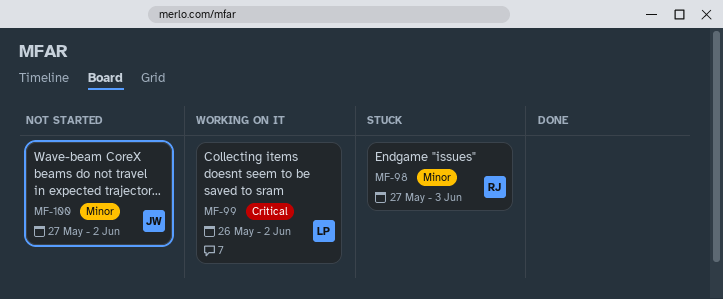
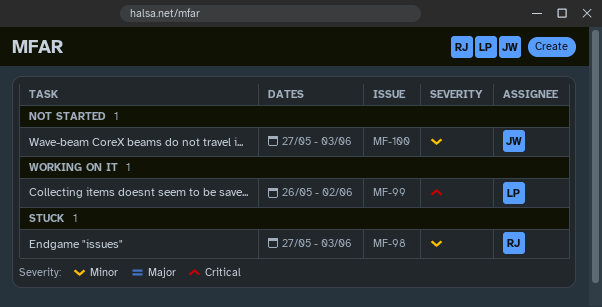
MF-100, due: Jun 2 -> Jun 3

